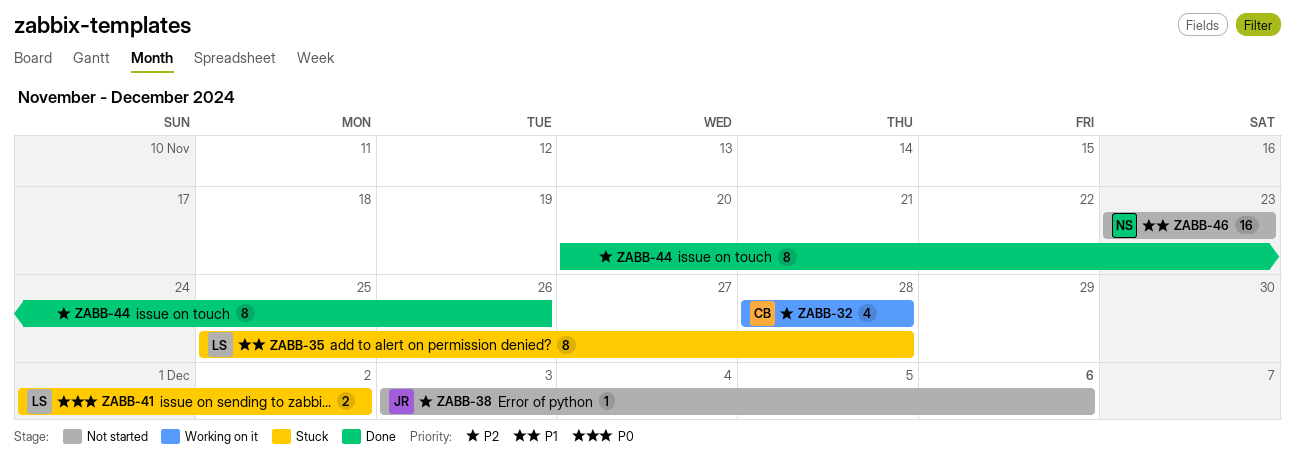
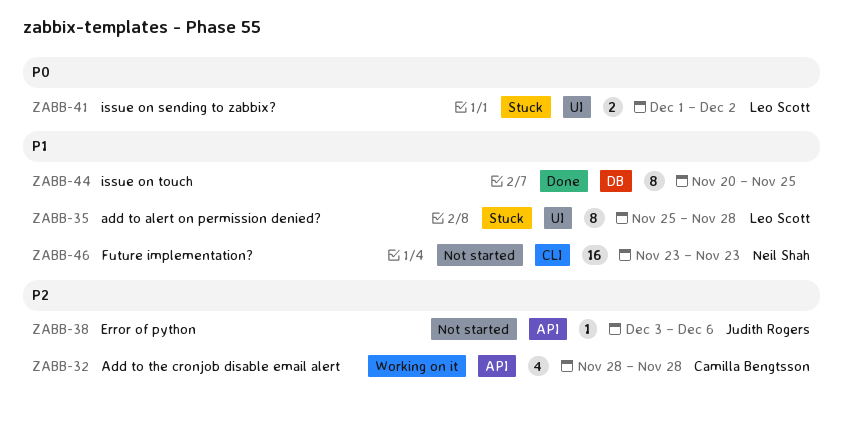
ZABB-44, priority: P2 -> P1
ZABB-44, due: Nov 26 -> Nov 25

